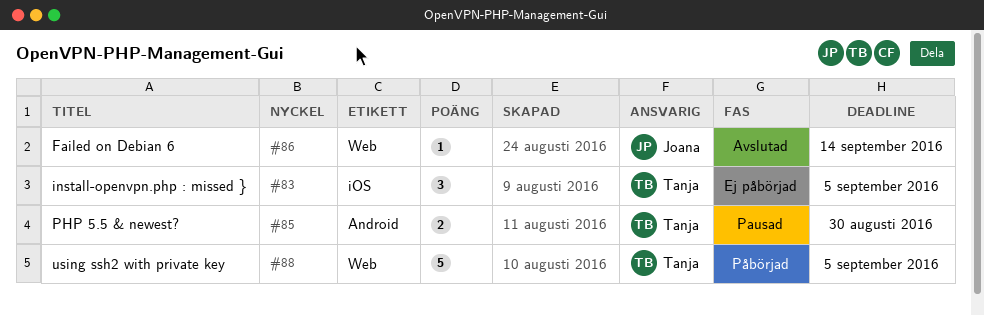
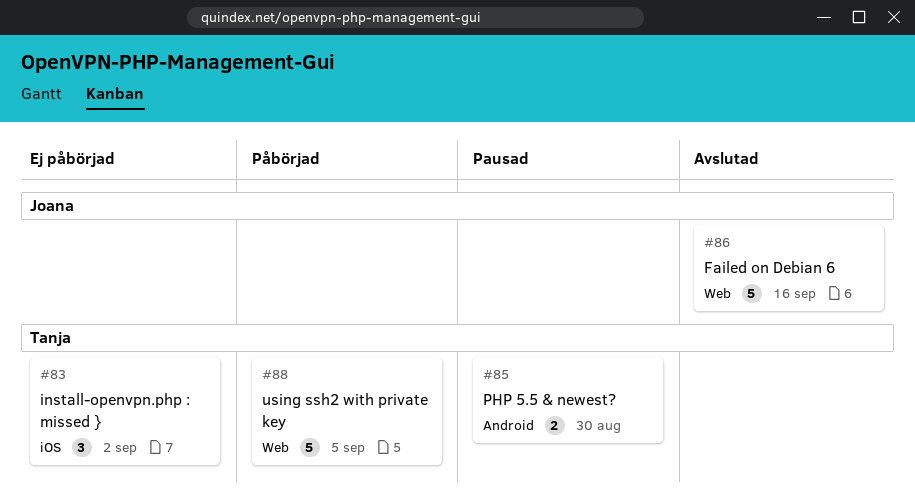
#83, due: Sep 5 -> Sep 2
#86, estimate: 1 -> 5
#86, due: Sep 14 -> Sep 16

